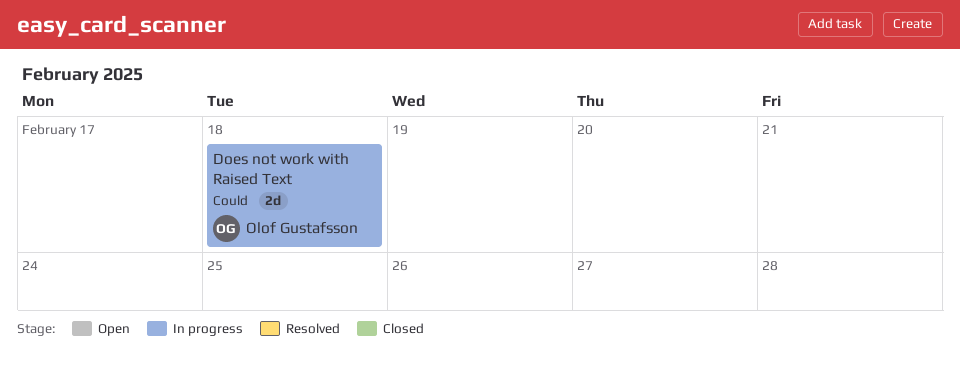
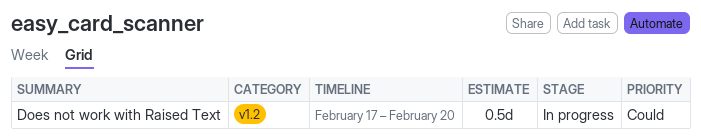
Does not work with Raised Text, estimate: 2d -> 0.5d
Does not work with Raised Text, due: Feb 18 -> Feb 20

